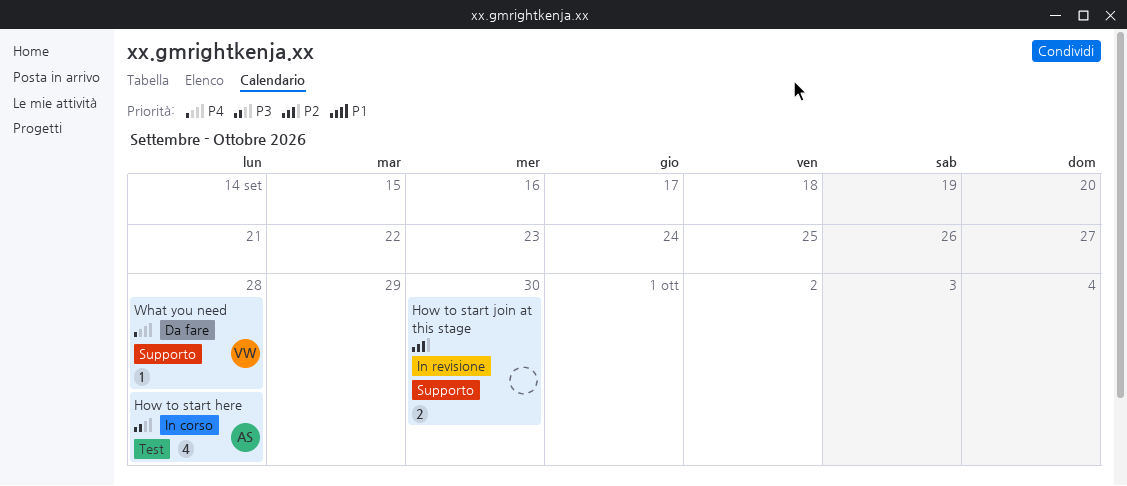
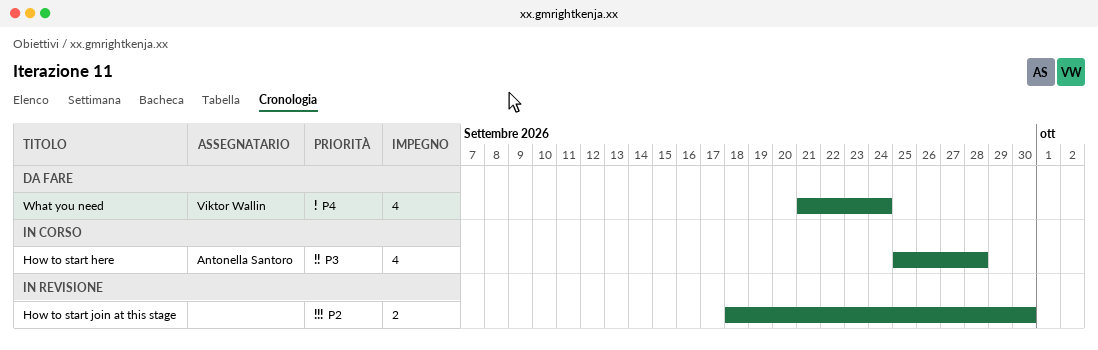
What you need, estimate: 1 -> 4
What you need, due: Sep 28 -> Sep 24

